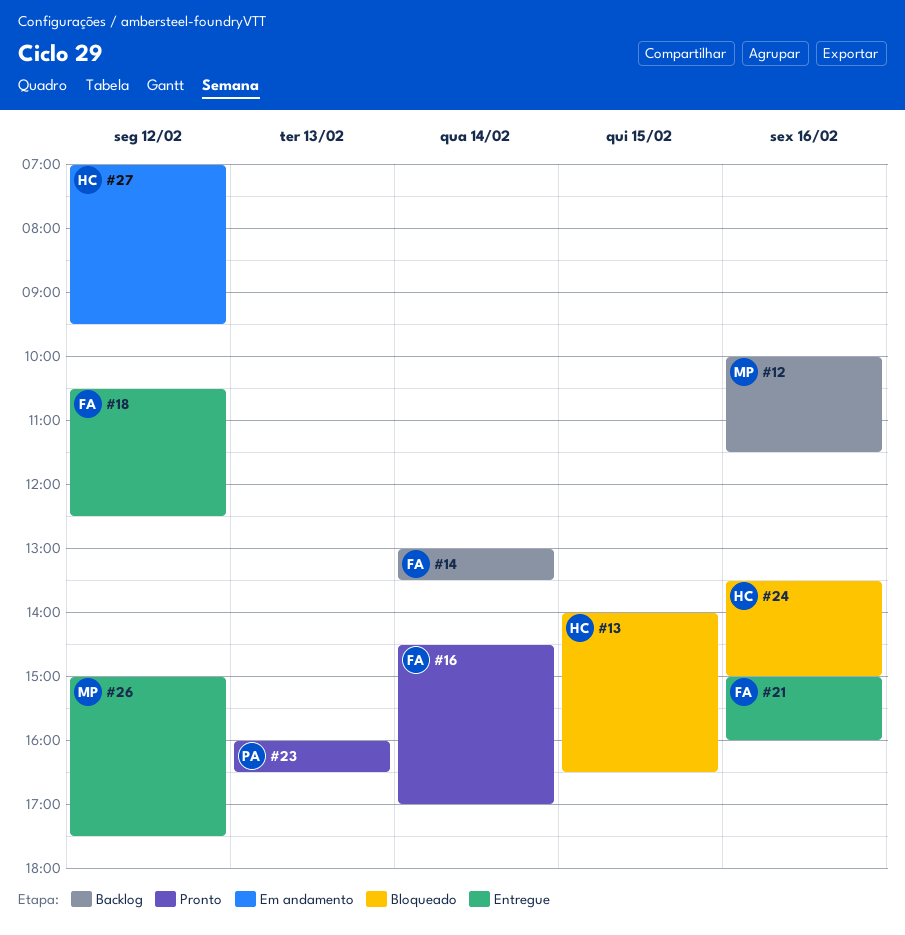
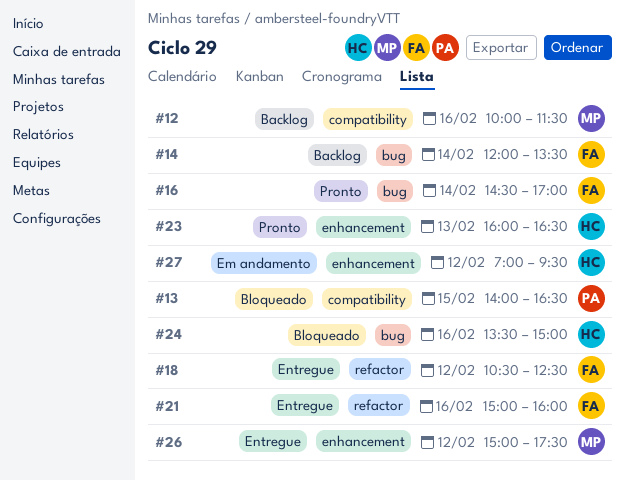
#13, owner: HC -> PA
#14, begins: 13:00 -> 12:00
#23, owner: PA -> HC

